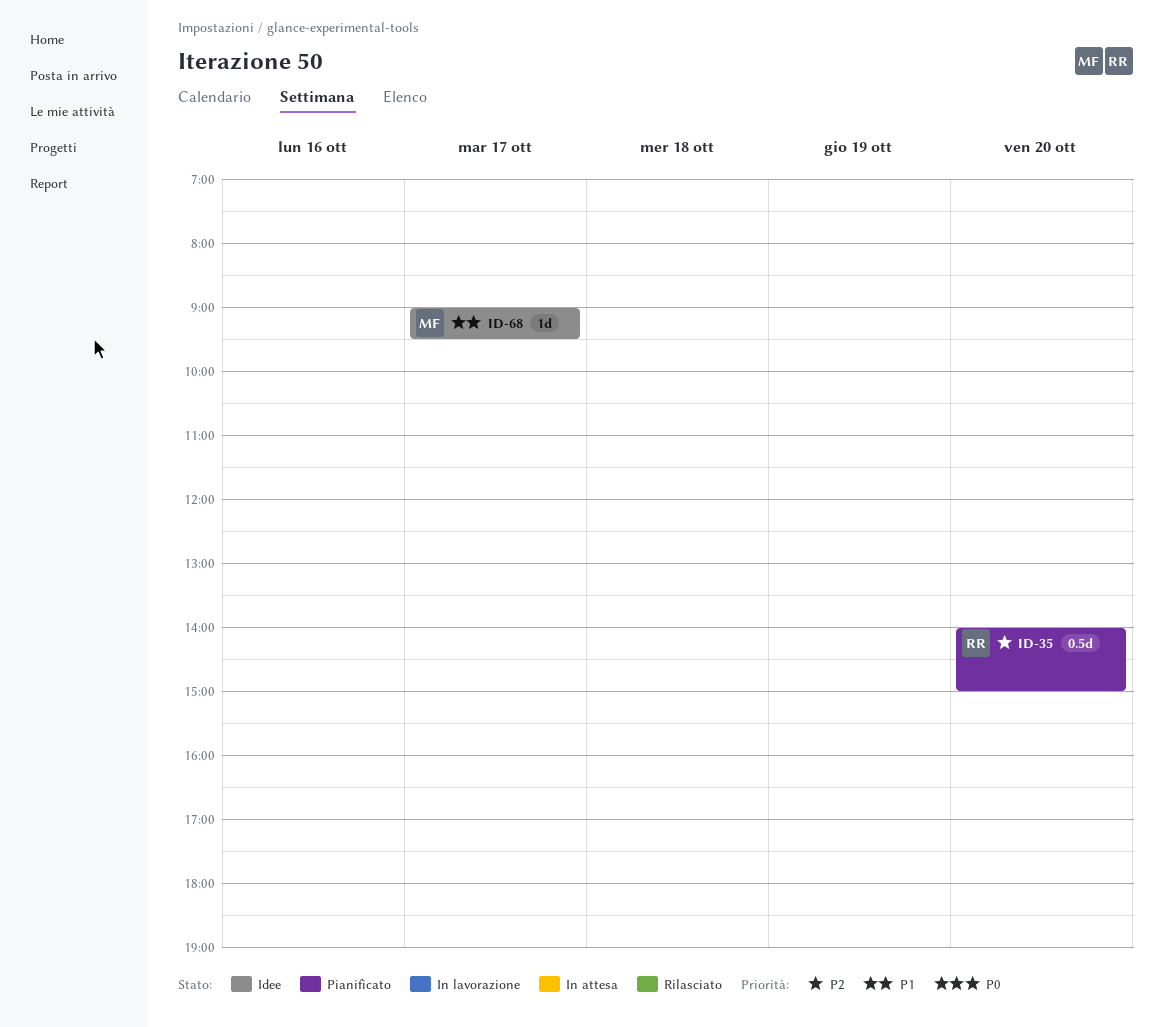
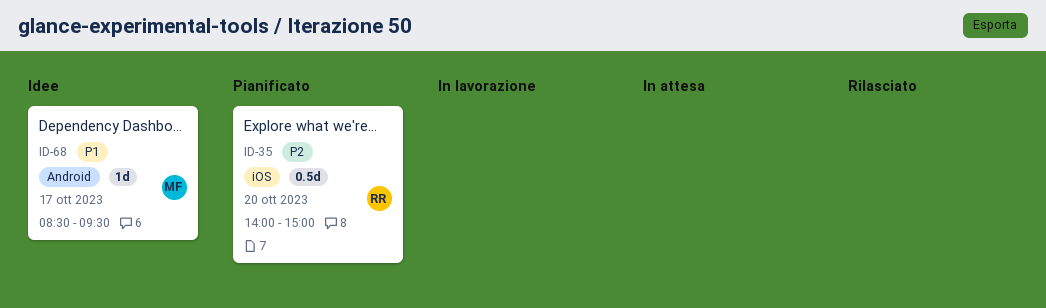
ID-68, begins: 09:00 -> 08:30

